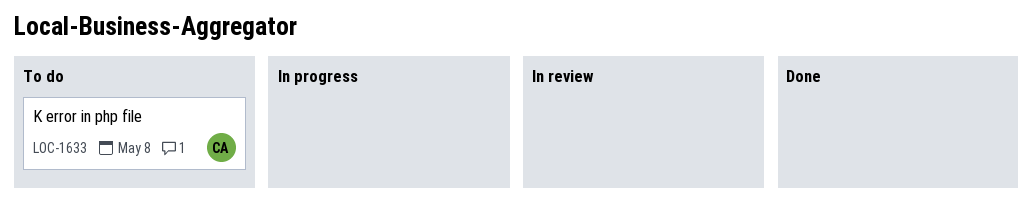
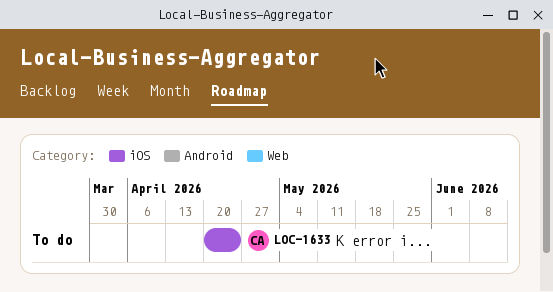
LOC-1633, due: May 8 -> Apr 24

